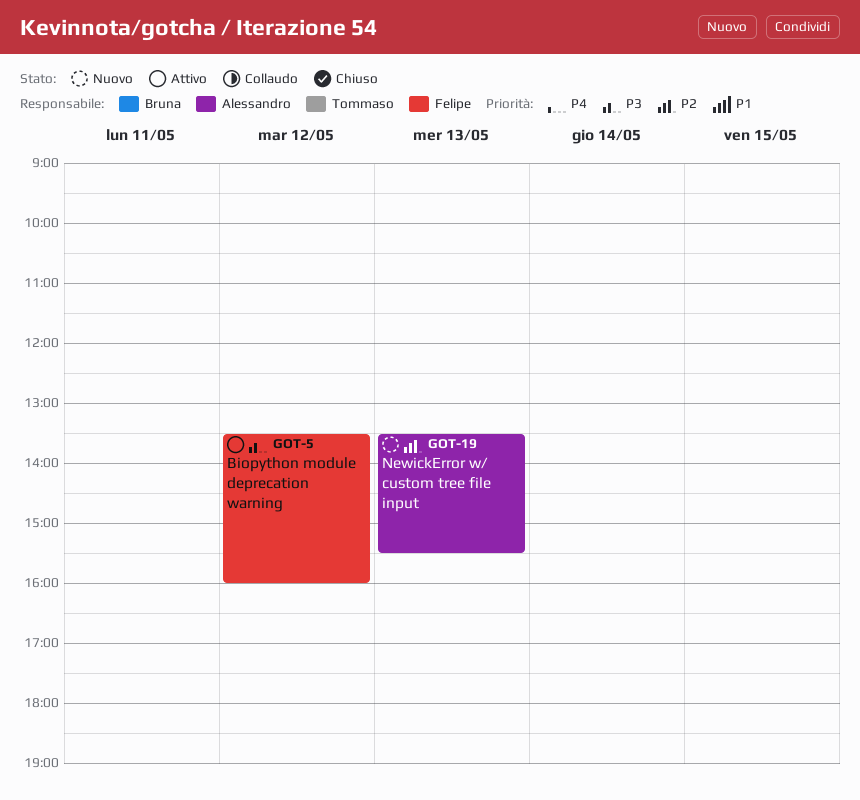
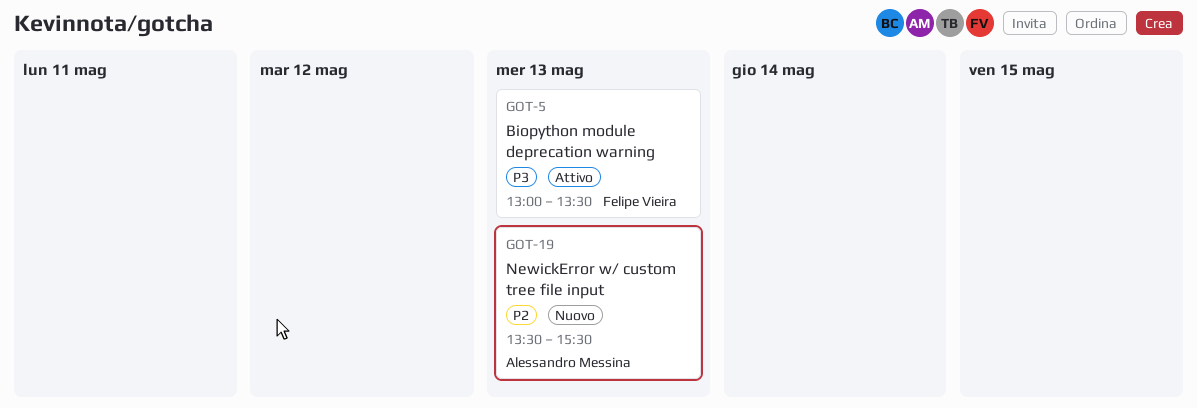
GOT-5, day: May 12 -> May 13
GOT-5, begins: 13:30 -> 13:00
GOT-5, ends: 16:00 -> 13:30

